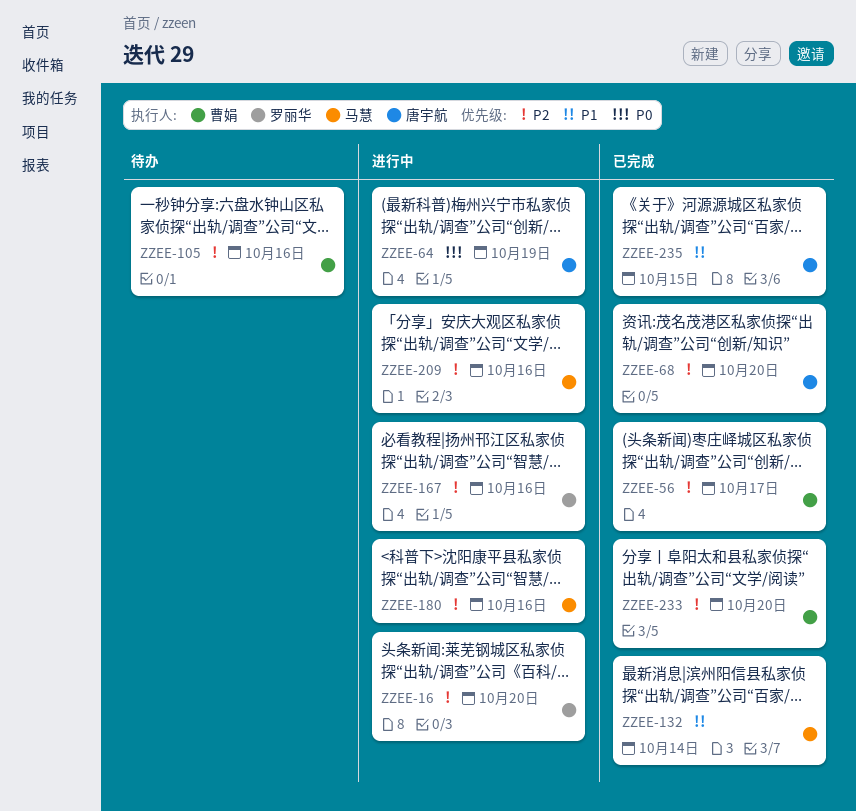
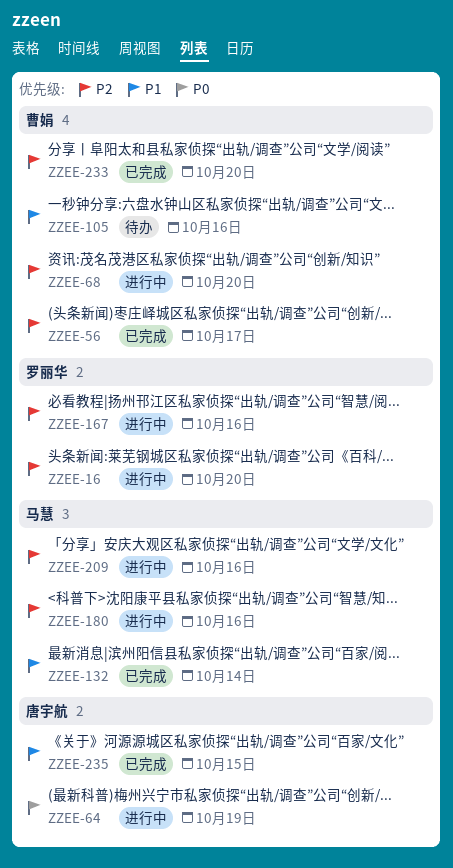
ZZEE-68, status: 已完成 -> 进行中
ZZEE-68, owner: 唐宇航 -> 曹娟
ZZEE-105, priority: P2 -> P1

